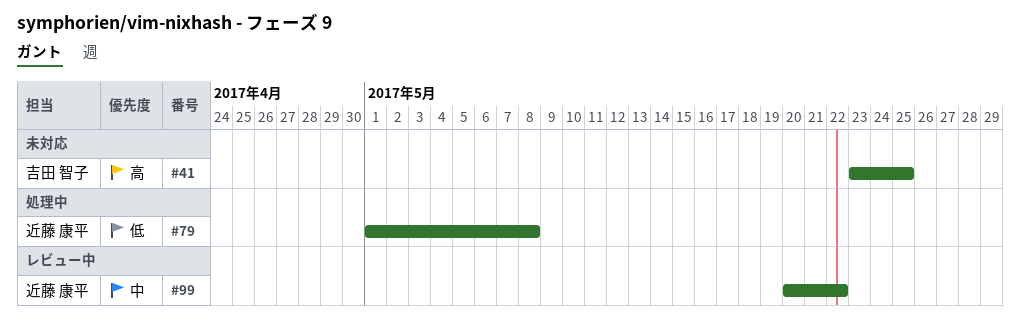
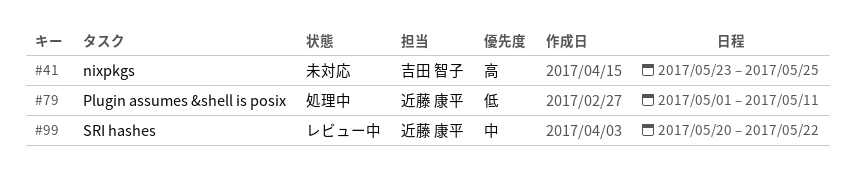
#79, due: May 8 -> May 11

